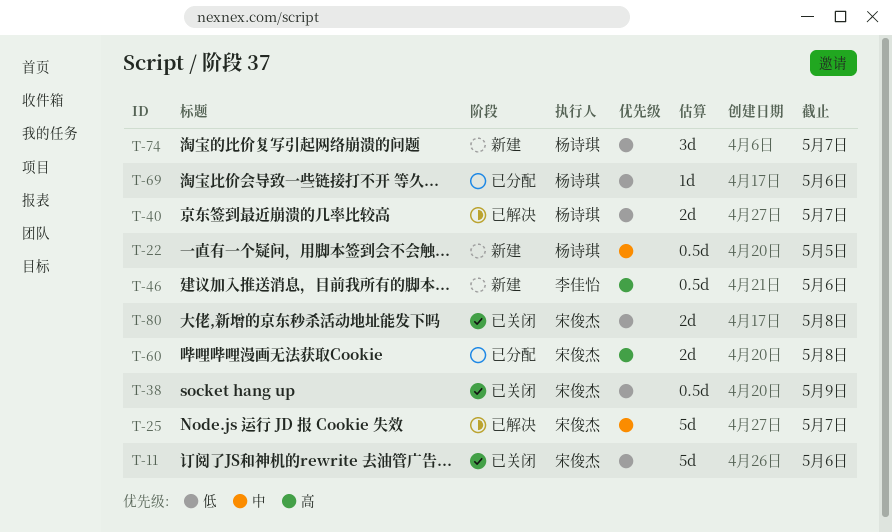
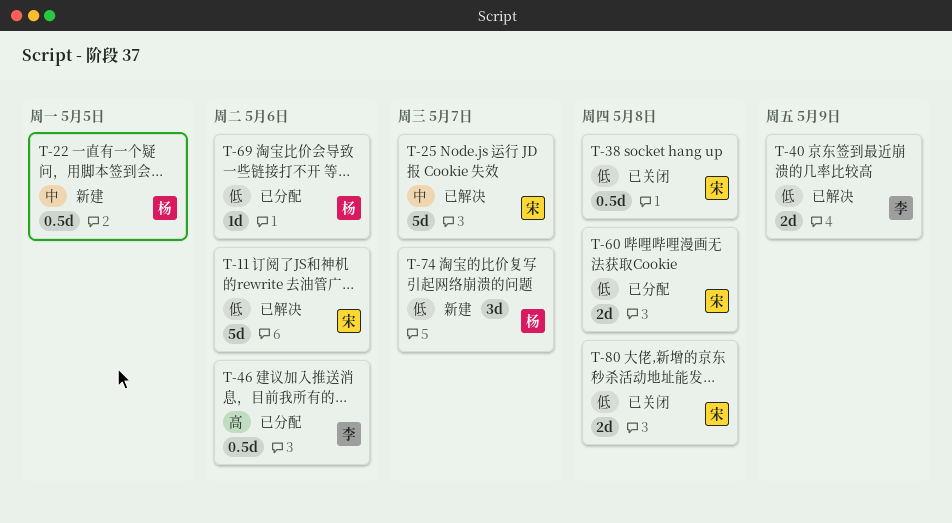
T-11, status: 已关闭 -> 已解决
T-38, due: May 9 -> May 8
T-40, owner: 杨诗琪 -> 李佳怡
T-40, due: May 7 -> May 9
T-46, status: 新建 -> 已分配
T-60, priority: 高 -> 低

